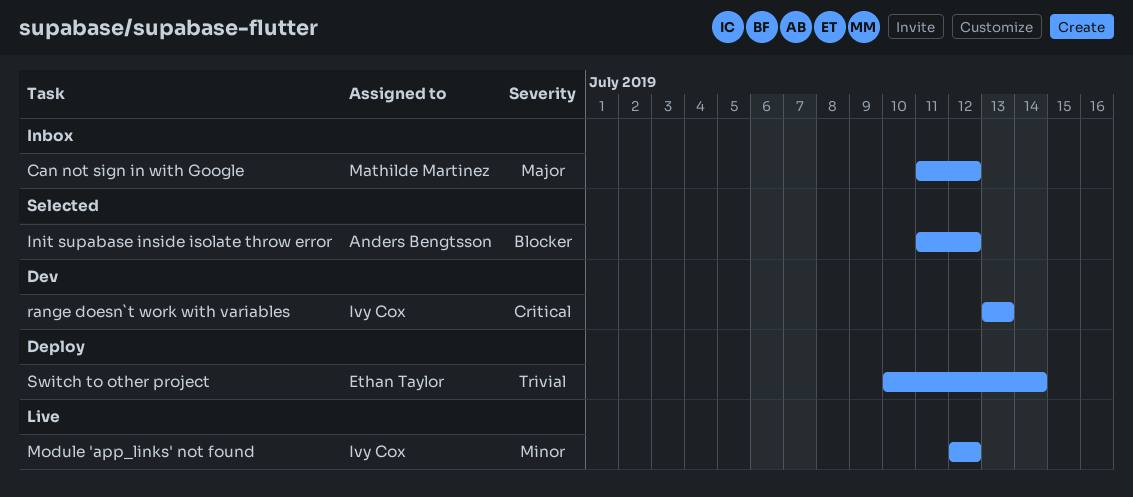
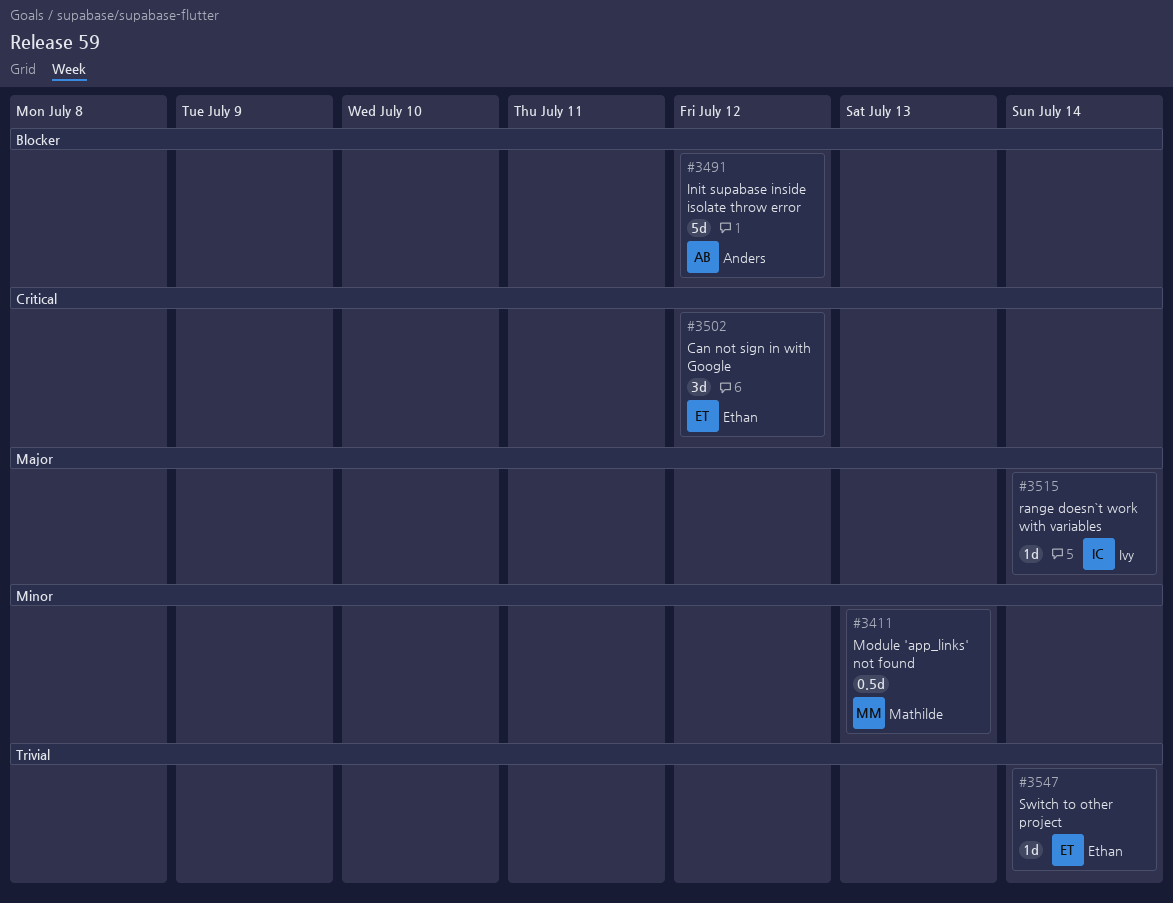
Can not sign in with Google, owner: Mathilde Martinez -> Ethan Taylor
Can not sign in with Google, priority: Major -> Critical
Module 'app_links' not found, owner: Ivy Cox -> Mathilde Martinez
Module 'app_links' not found, due: Jul 12 -> Jul 13
range doesn`t work with variables, priority: Critical -> Major
range doesn`t work with variables, due: Jul 13 -> Jul 14

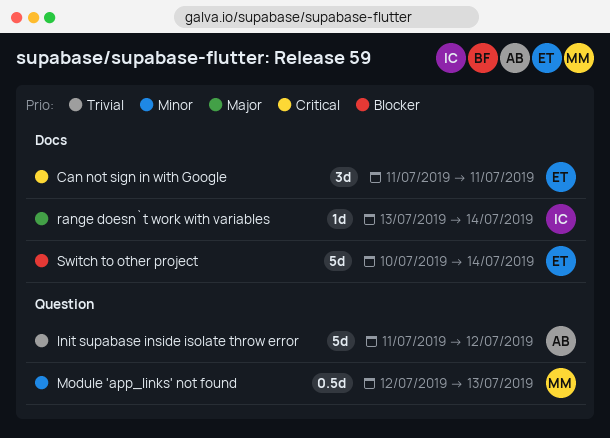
Can not sign in with Google, due: Jul 12 -> Jul 11
Init supabase inside isolate throw error, priority: Blocker -> Trivial
Switch to other project, priority: Trivial -> Blocker
Switch to other project, estimate: 1d -> 5d

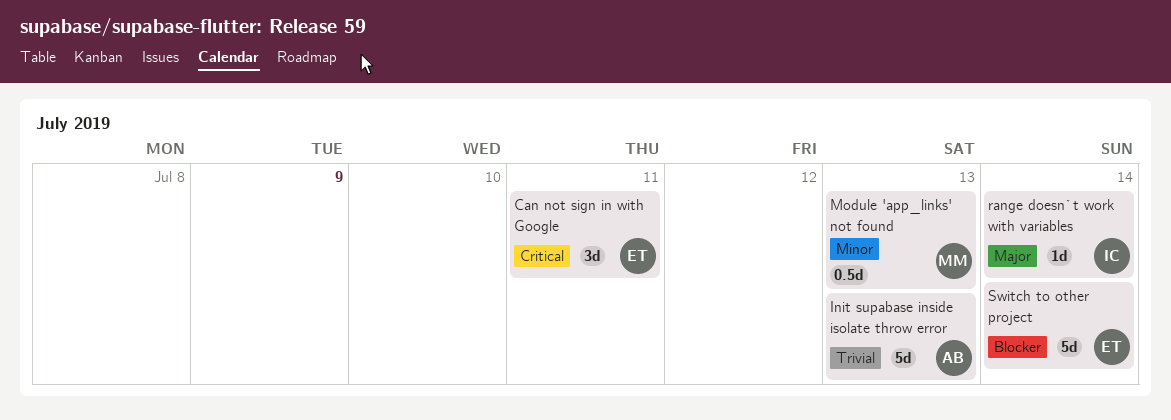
Init supabase inside isolate throw error, due: Jul 12 -> Jul 13

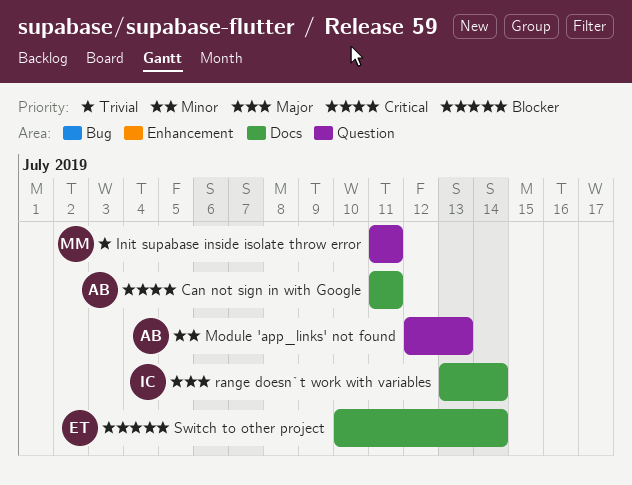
Can not sign in with Google, owner: ET -> AB
Init supabase inside isolate throw error, owner: AB -> MM
Init supabase inside isolate throw error, due: Jul 13 -> Jul 11
Module 'app_links' not found, owner: MM -> AB

